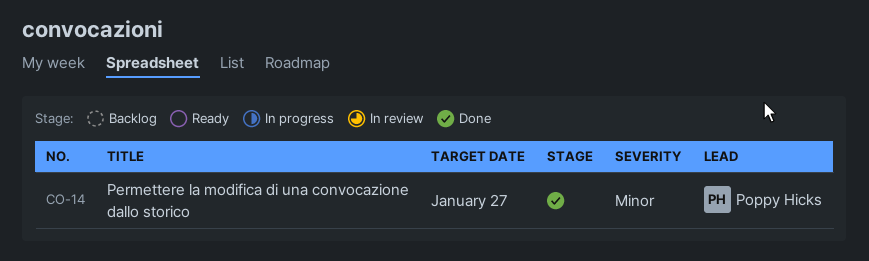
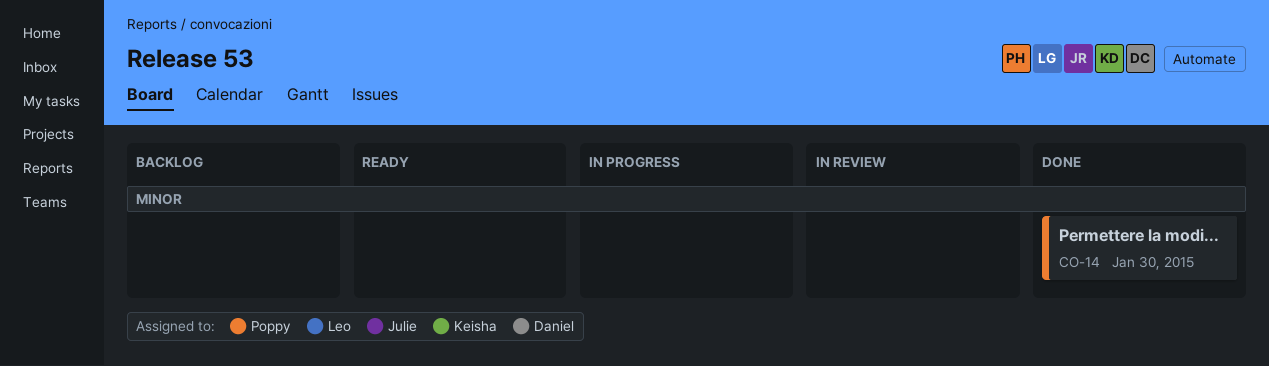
CO-14, due: Jan 27 -> Jan 30

